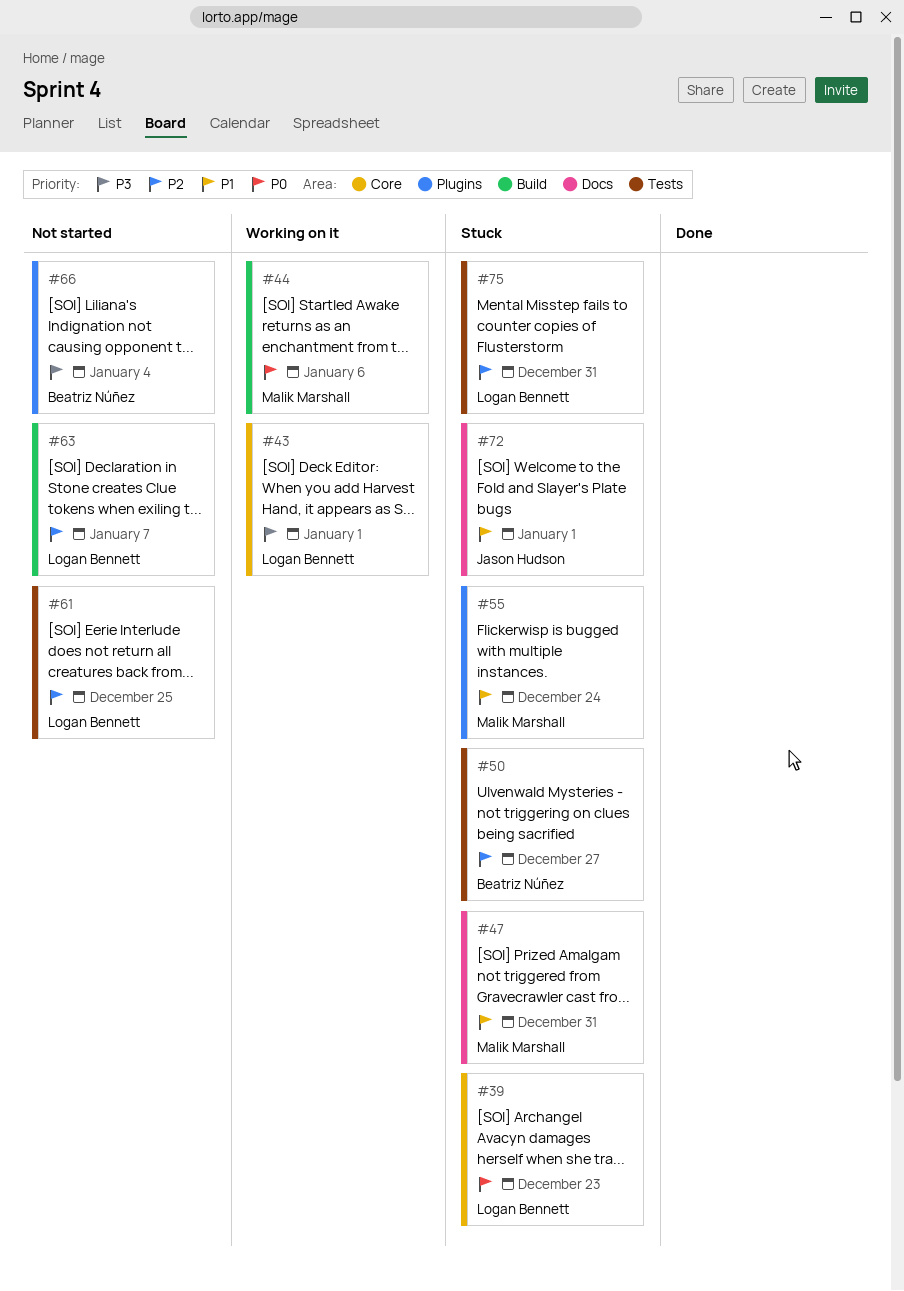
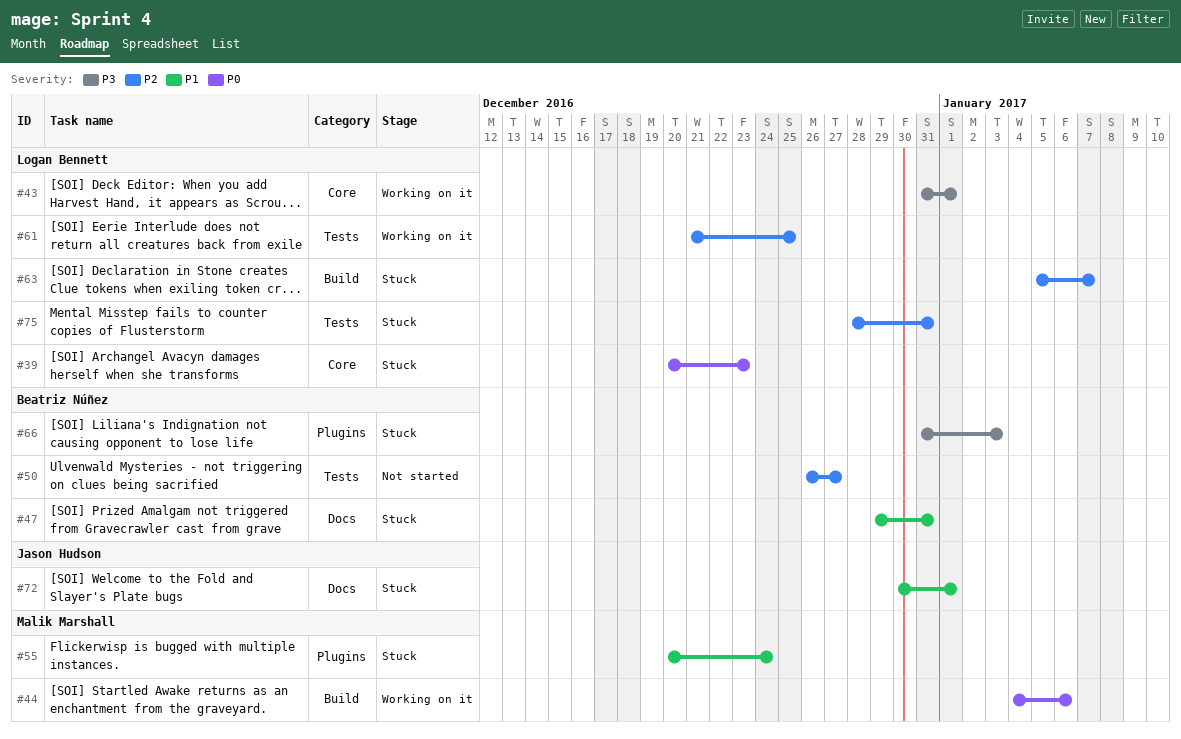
#47, owner: Malik Marshall -> Beatriz Núñez
#50, status: Stuck -> Not started
#61, status: Not started -> Working on it
#63, status: Not started -> Stuck
#66, status: Not started -> Stuck
#66, due: Jan 4 -> Jan 3

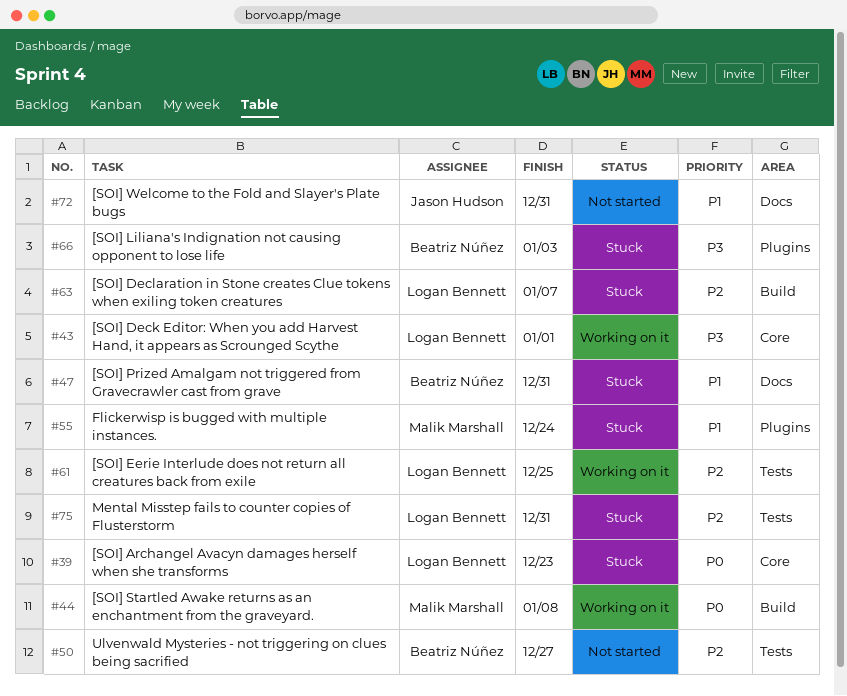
#44, due: Jan 6 -> Jan 8
#72, status: Stuck -> Not started
#72, due: Jan 1 -> Dec 31

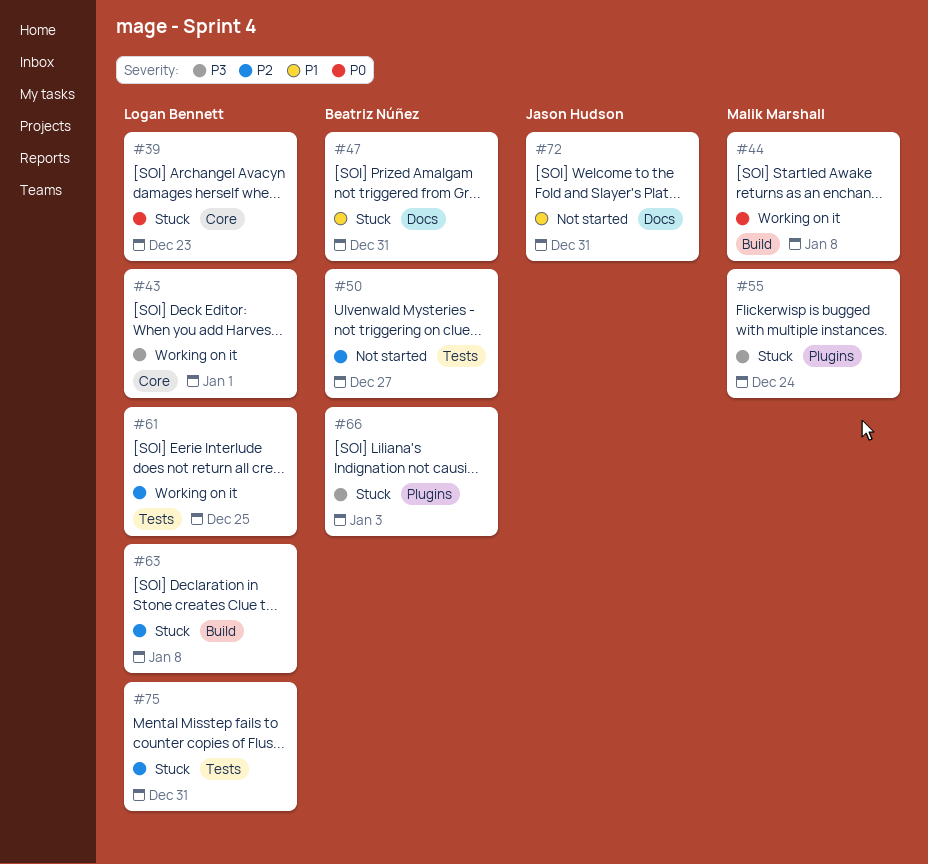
#55, priority: P1 -> P3
#63, due: Jan 7 -> Jan 8

